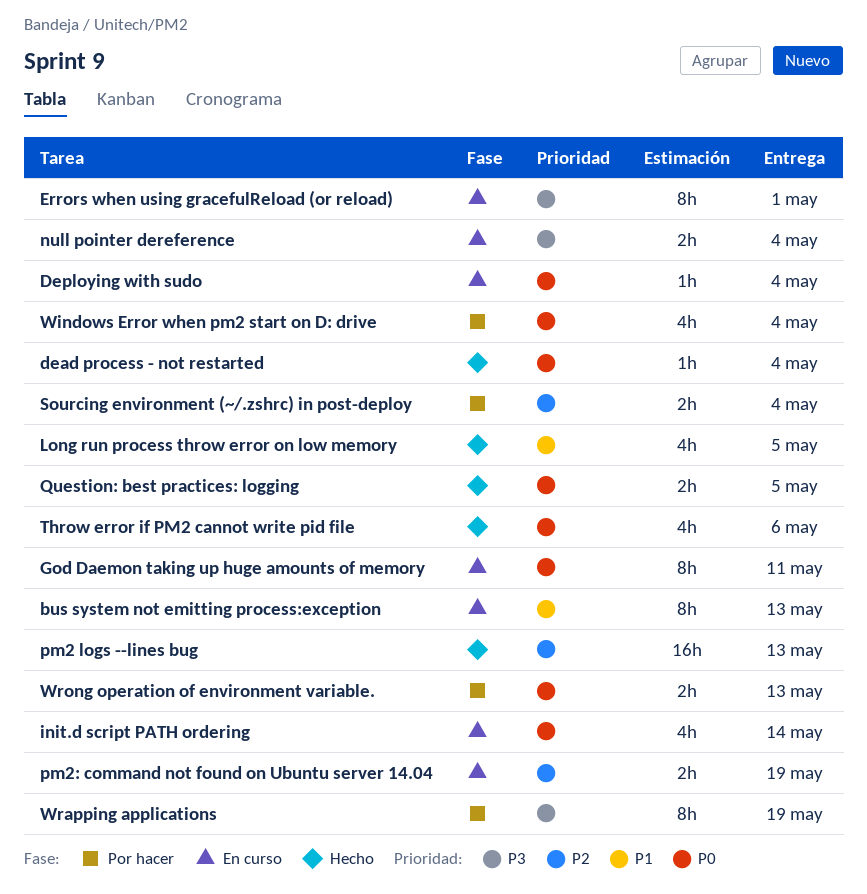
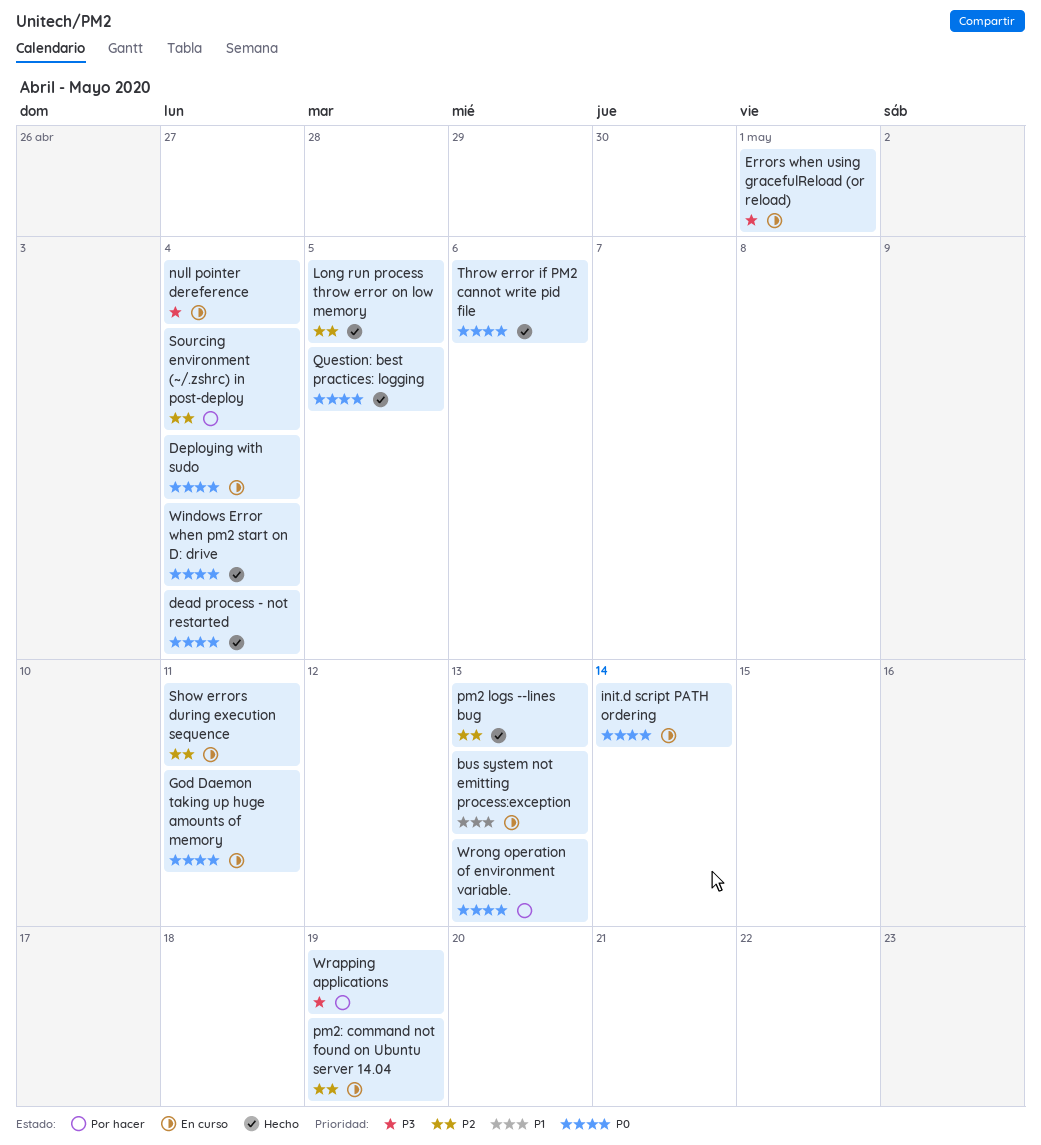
Long run process throw error on low memory, priority: P1 -> P2
Show errors during execution sequence: none -> present
Windows Error when pm2 start on D: drive, status: Por hacer -> Hecho

